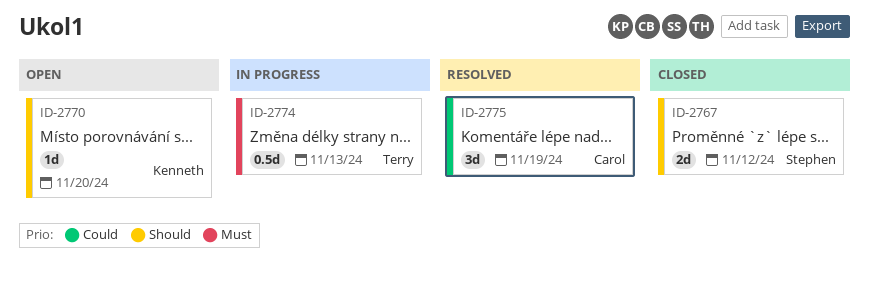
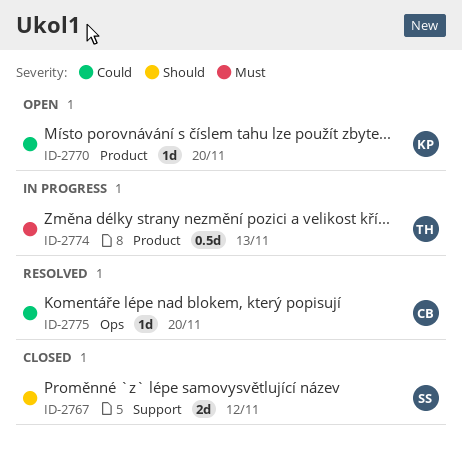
ID-2770, priority: Should -> Could
ID-2775, estimate: 3d -> 1d
ID-2775, due: Nov 19 -> Nov 20

